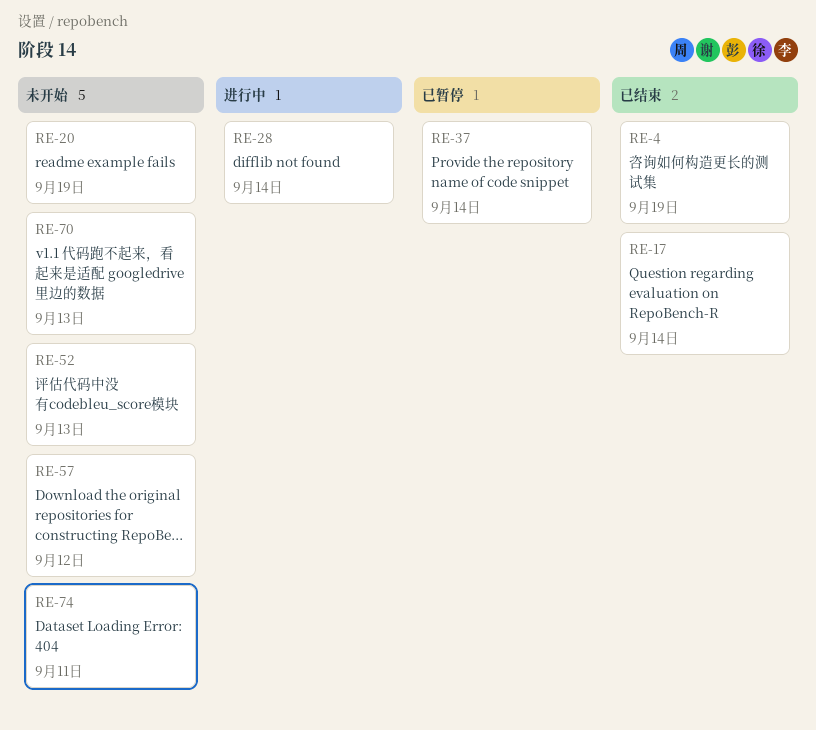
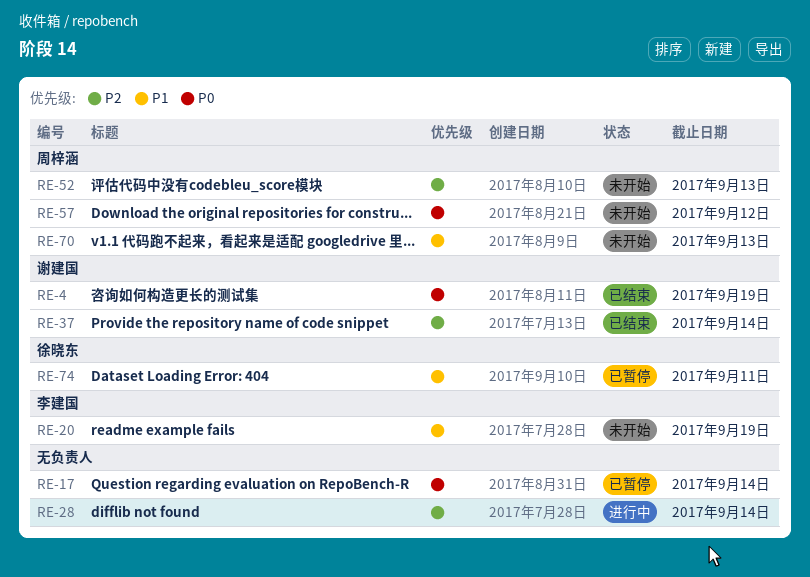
RE-17, status: 已结束 -> 已暂停
RE-37, status: 已暂停 -> 已结束
RE-74, status: 未开始 -> 已暂停

